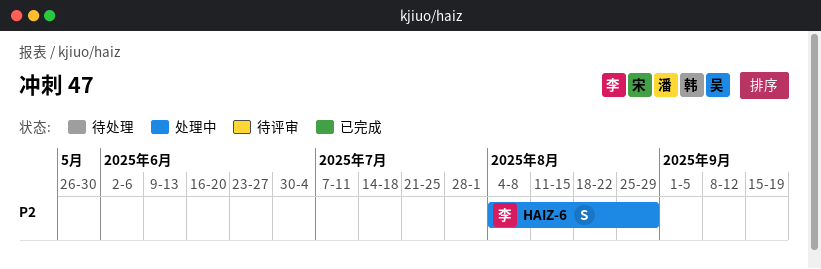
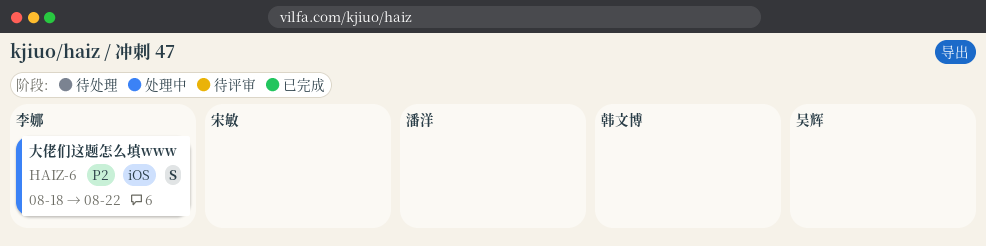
HAIZ-6, start: Aug 4 -> Aug 18
HAIZ-6, due: Aug 29 -> Aug 22

